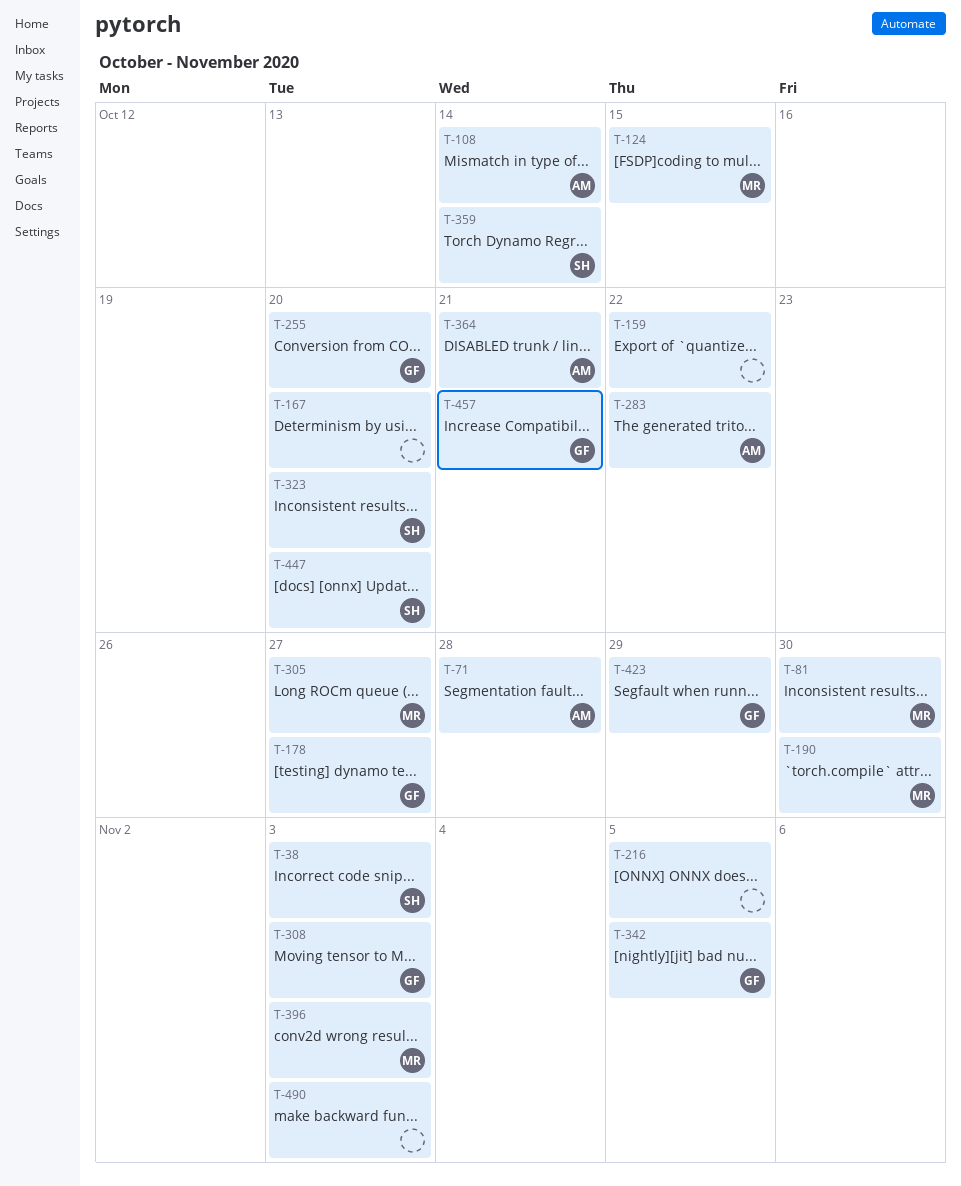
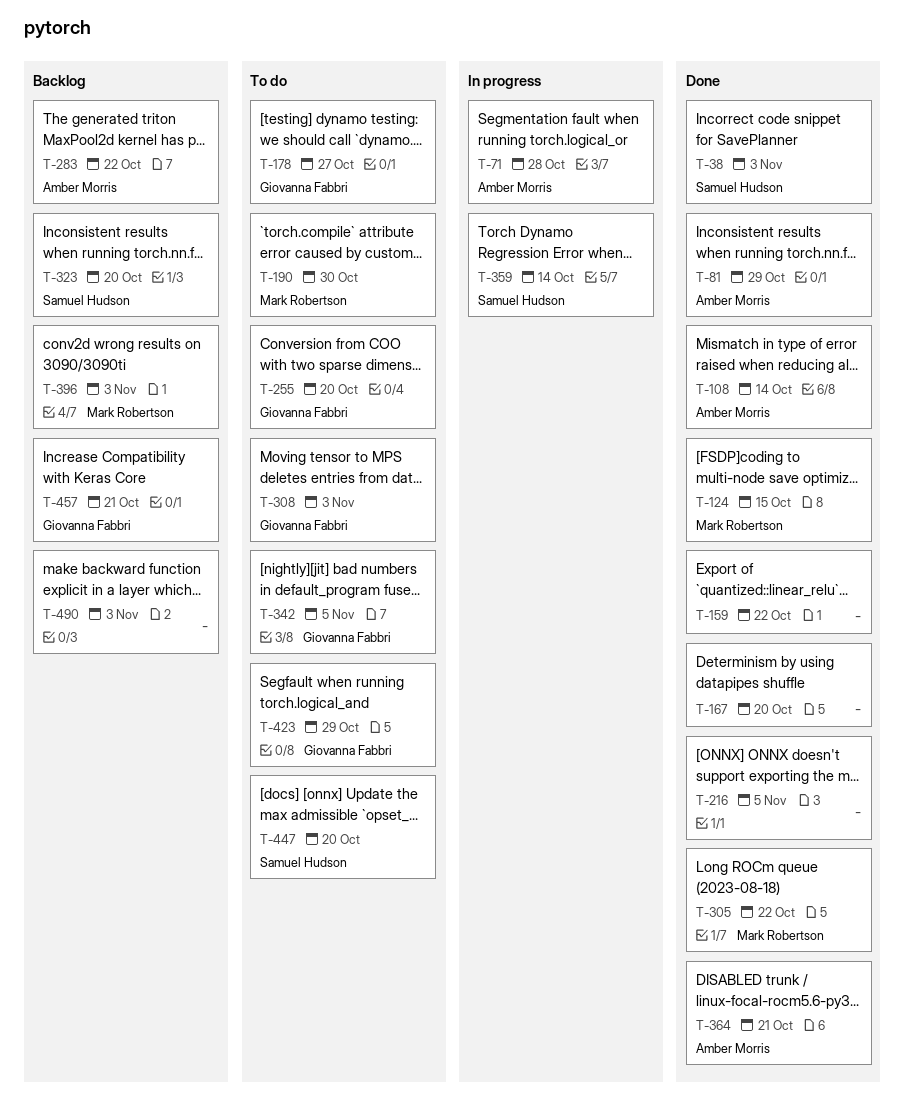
T-81, owner: Mark Robertson -> Amber Morris
T-81, due: Oct 30 -> Oct 29
T-305, due: Oct 27 -> Oct 22

